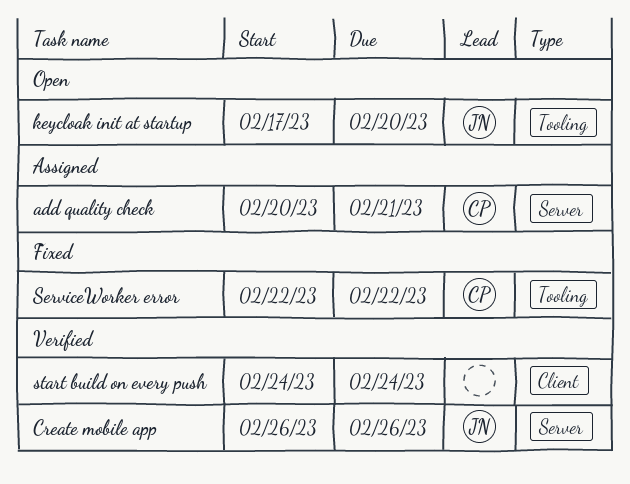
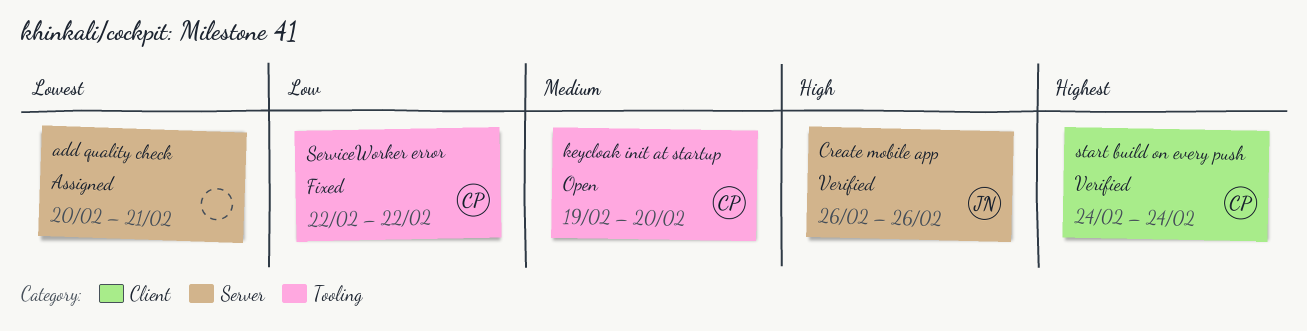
add quality check, owner: CP -> none
keycloak init at startup, owner: JN -> CP
keycloak init at startup, start: Feb 17 -> Feb 19
start build on every push, owner: none -> CP

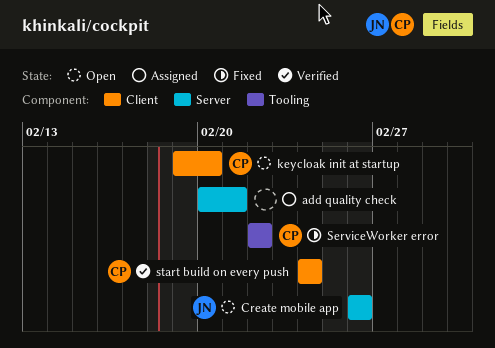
Create mobile app, status: Verified -> Open
keycloak init at startup, label: Tooling -> Client

